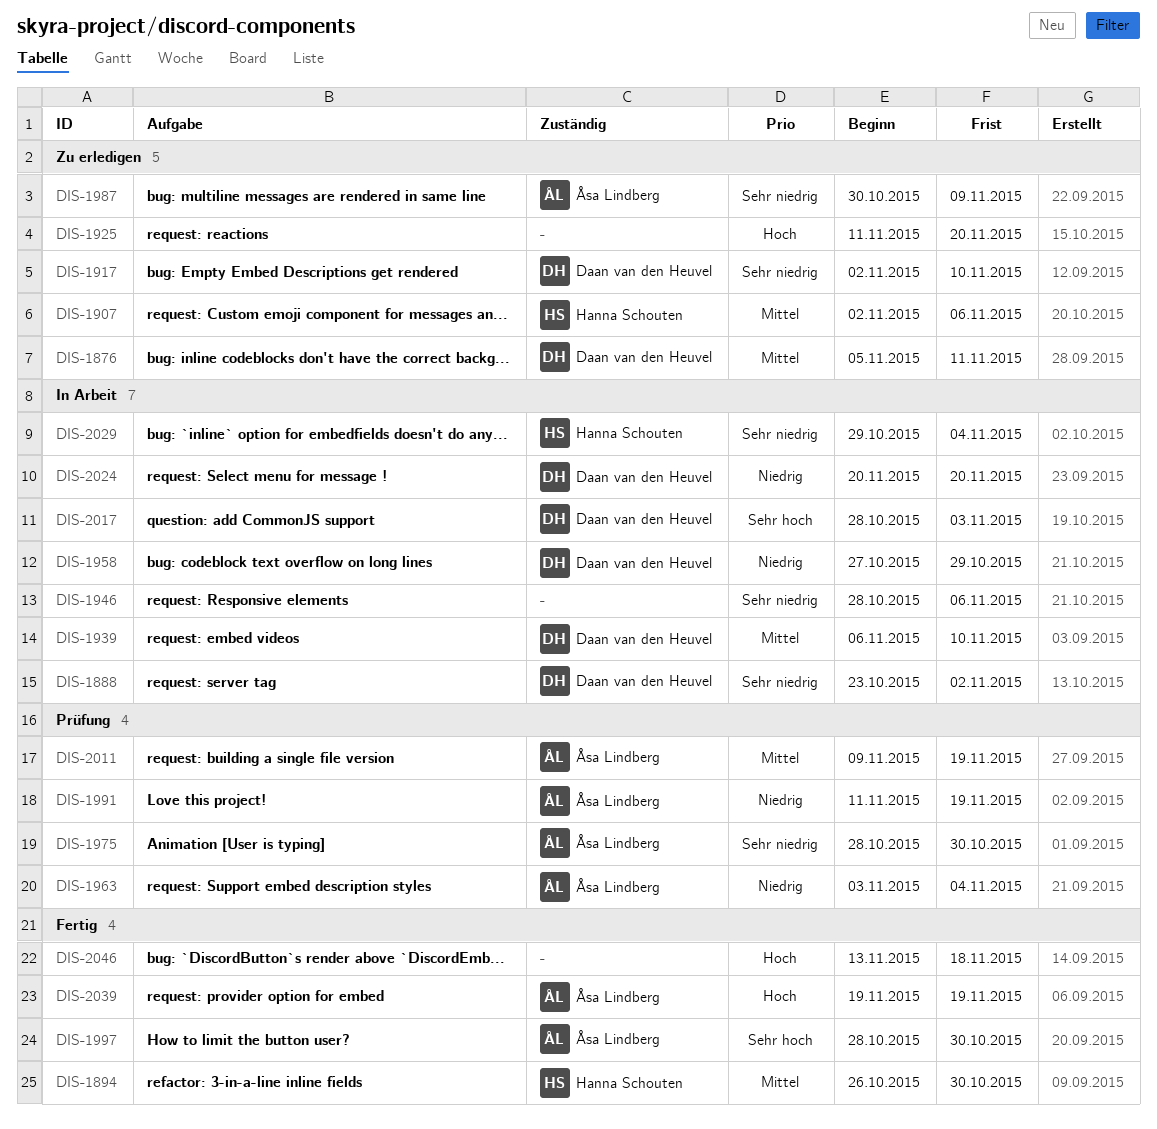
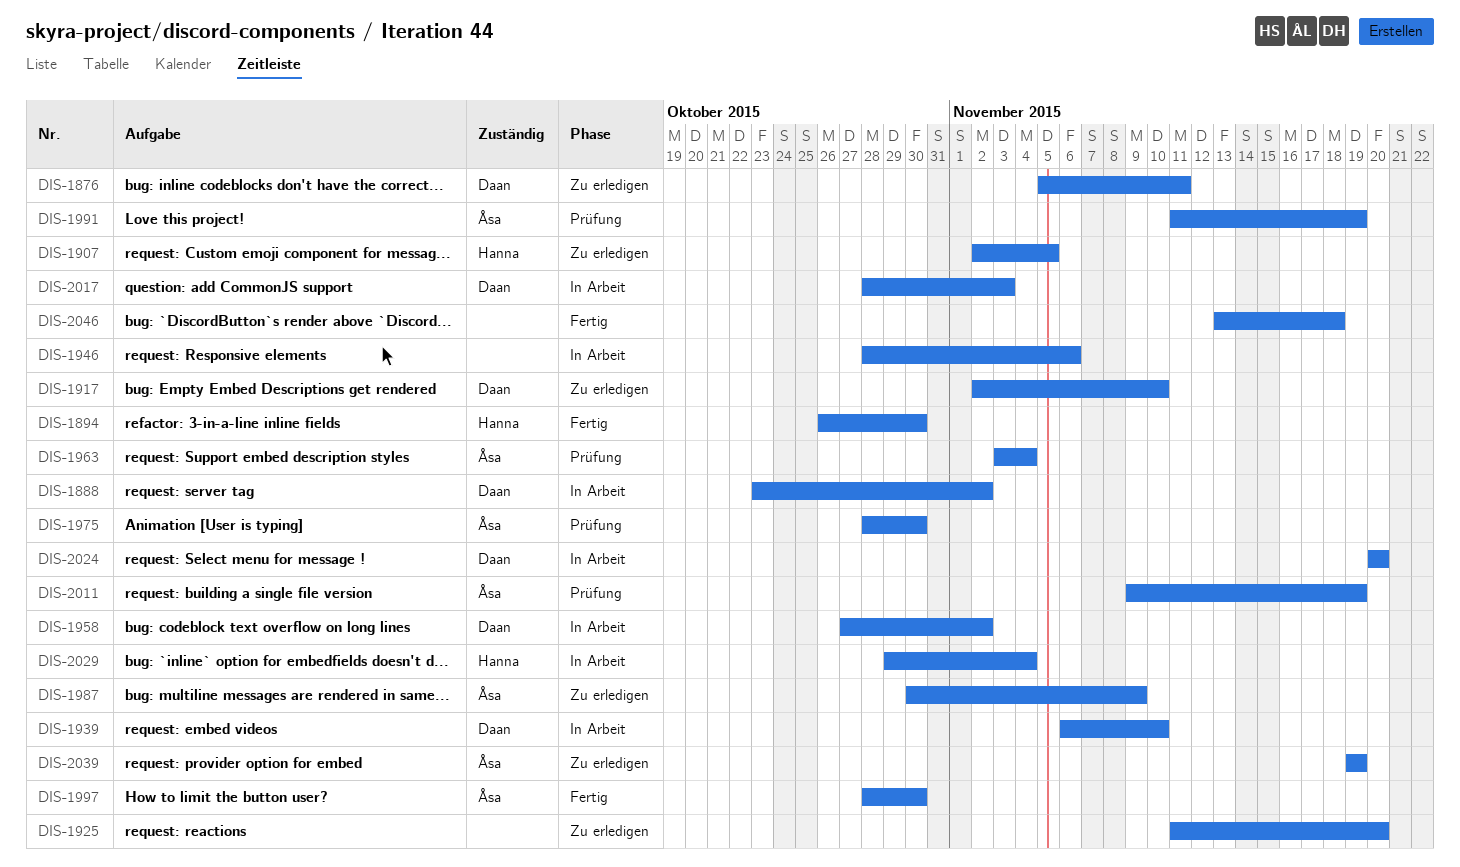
DIS-1907, due: Nov 6 -> Nov 5
DIS-1958, due: Oct 29 -> Nov 2
DIS-2039, status: Fertig -> Zu erledigen

